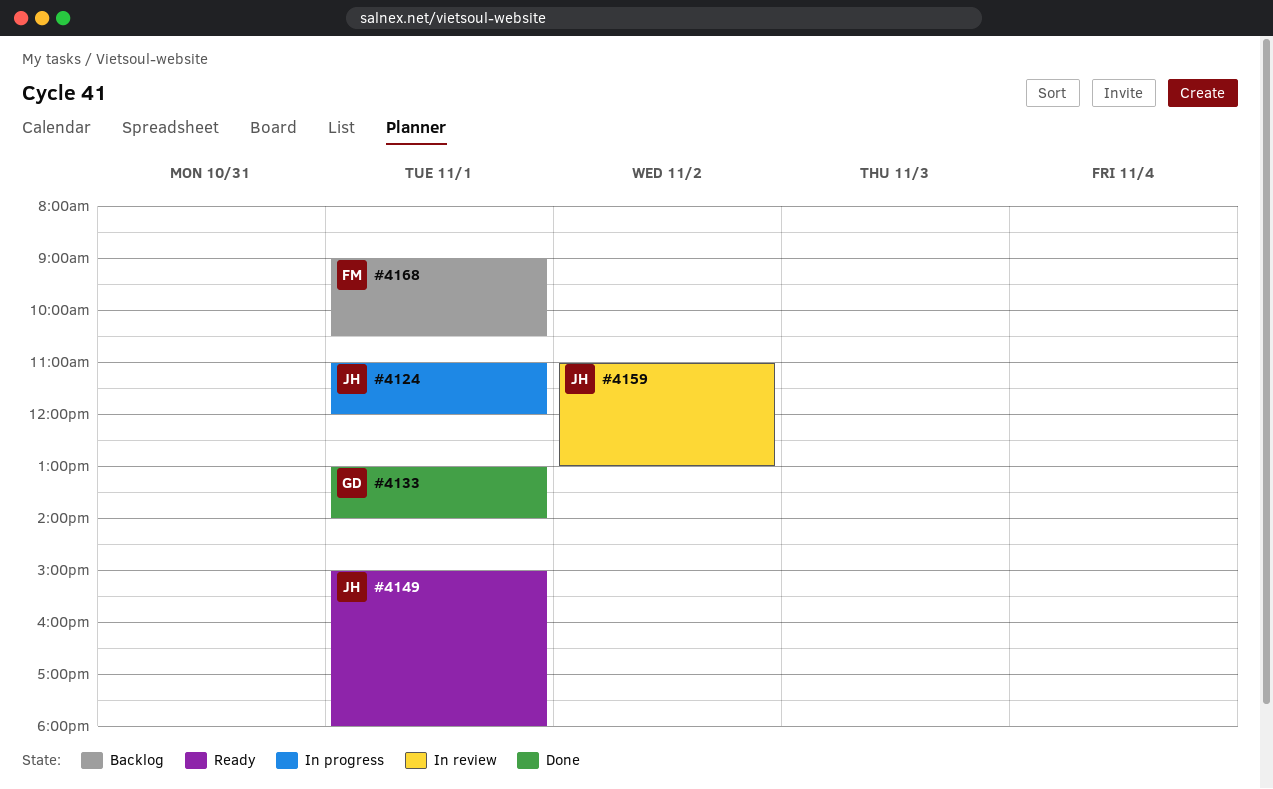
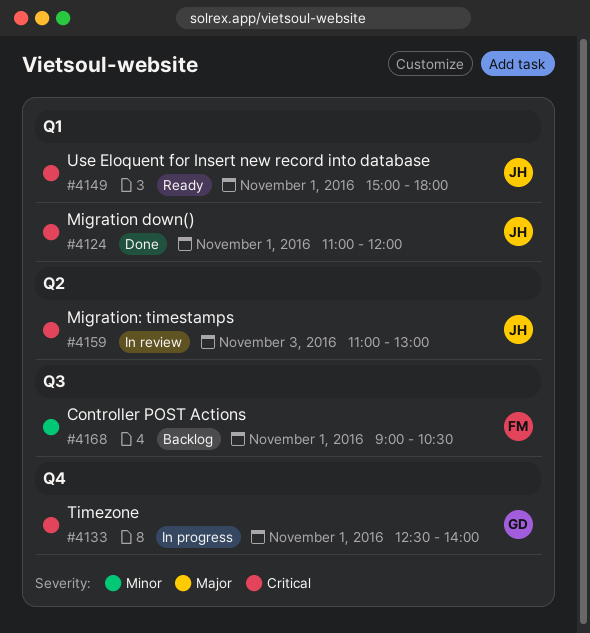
#4124, status: In progress -> Done
#4133, status: Done -> In progress
#4133, begins: 13:00 -> 12:30
#4159, day: Nov 2 -> Nov 3

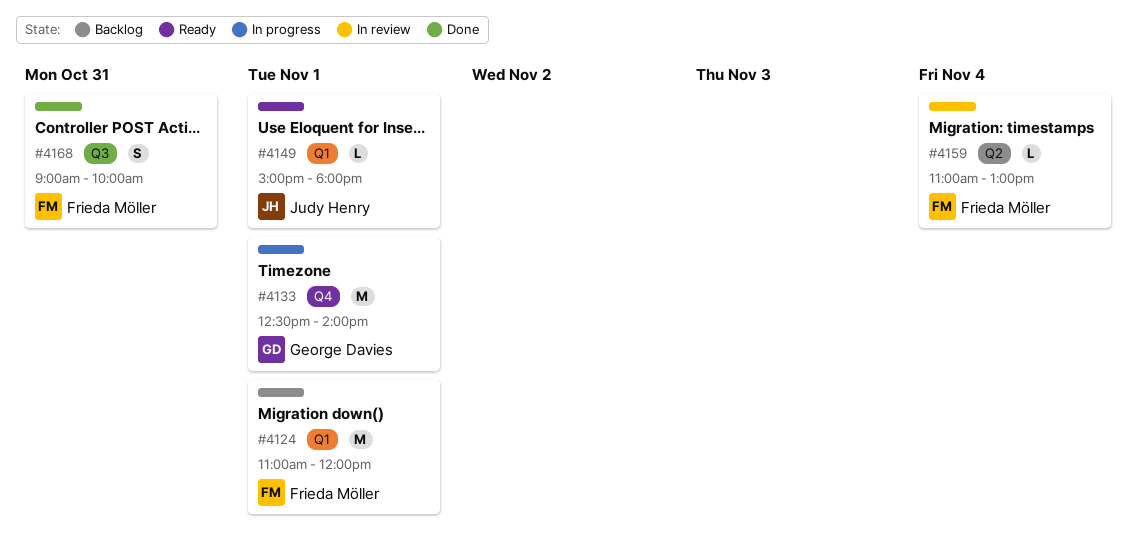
#4124, status: Done -> Backlog
#4124, owner: Judy Henry -> Frieda Möller
#4159, owner: Judy Henry -> Frieda Möller
#4159, day: Nov 3 -> Nov 4
#4168, status: Backlog -> Done
#4168, day: Nov 1 -> Oct 31
#4168, ends: 10:30 -> 10:00

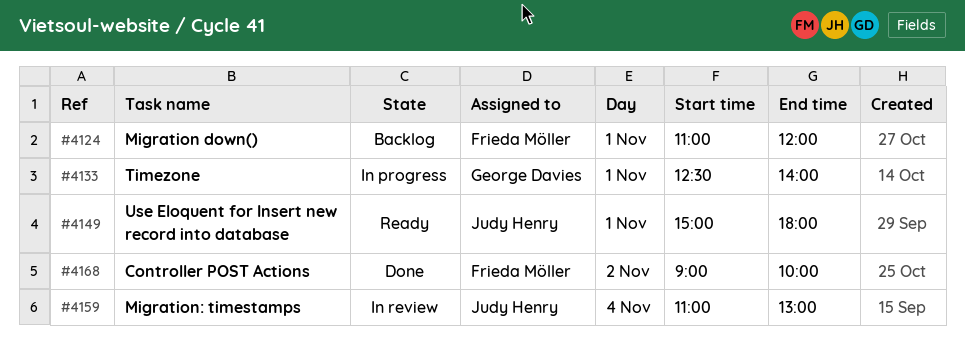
#4159, owner: Frieda Möller -> Judy Henry
#4168, day: Oct 31 -> Nov 2

